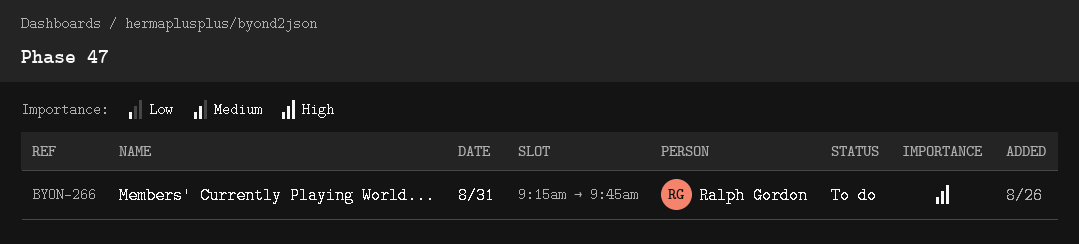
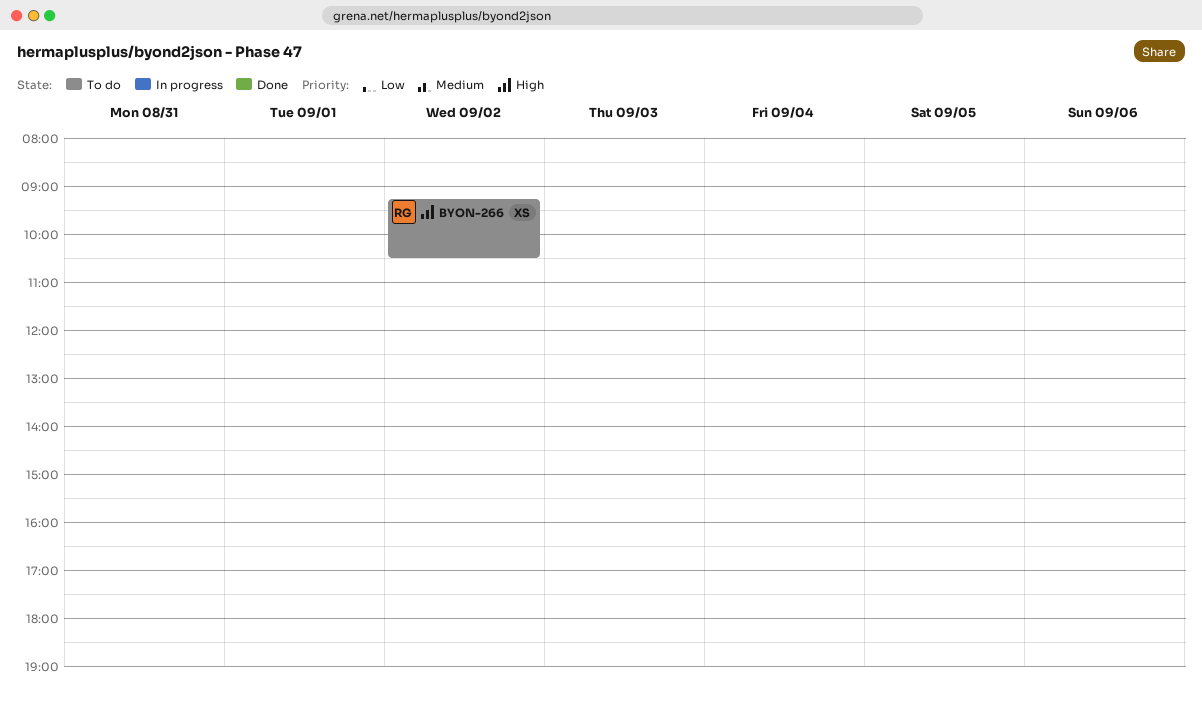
BYON-266, day: Aug 31 -> Sep 2
BYON-266, ends: 09:45 -> 10:30

